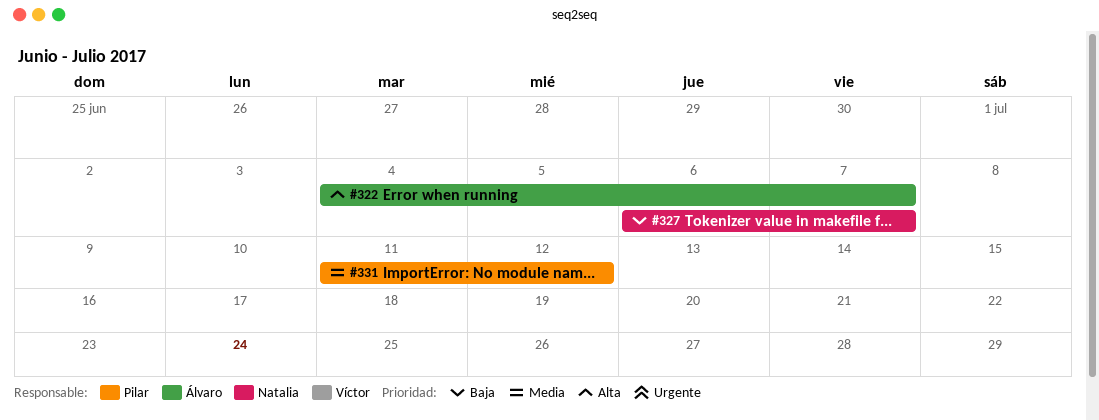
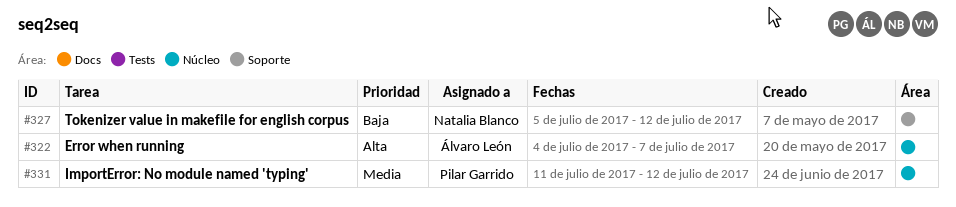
#327, start: Jul 6 -> Jul 5
#327, due: Jul 7 -> Jul 12

